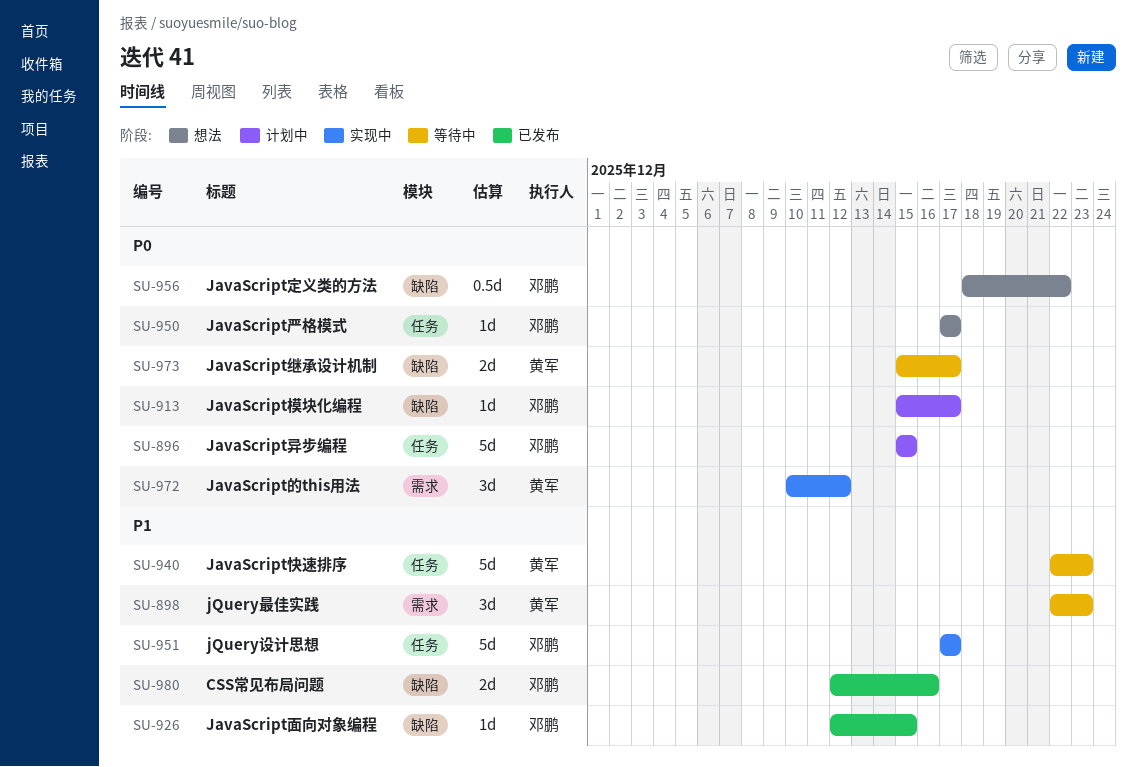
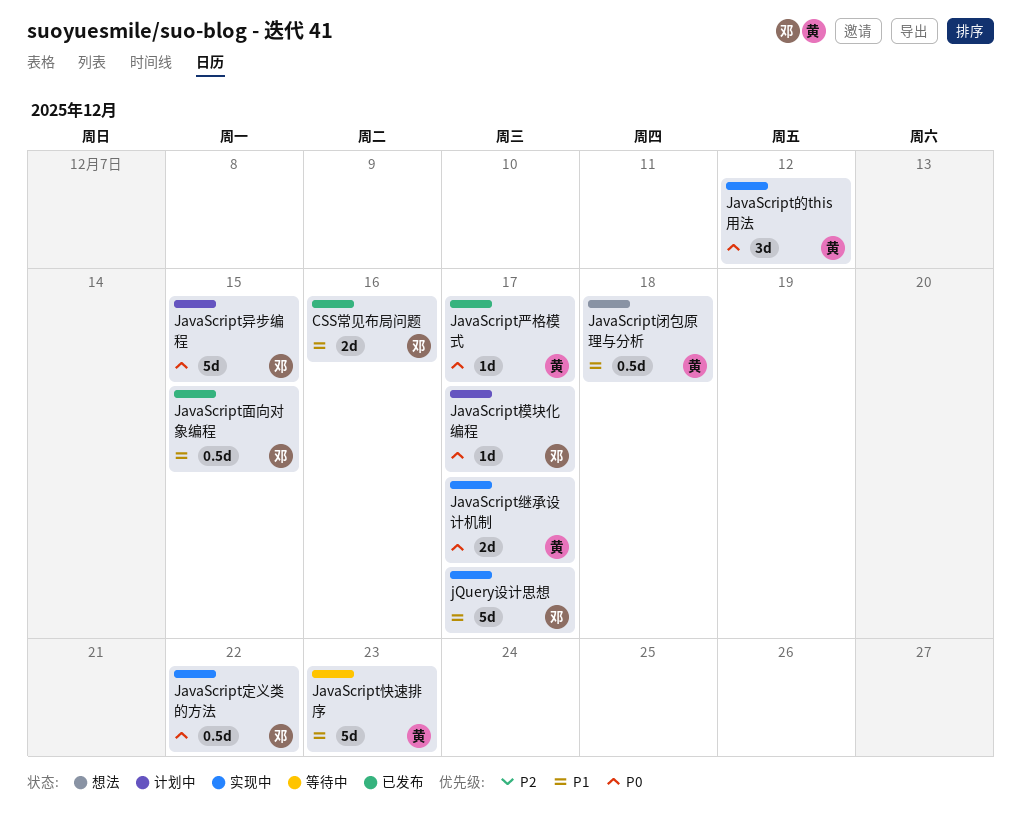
JavaScript严格模式, status: 想法 -> 已发布
JavaScript严格模式, owner: 邓鹏 -> 黄军
JavaScript定义类的方法, status: 想法 -> 实现中
JavaScript继承设计机制, status: 等待中 -> 实现中
JavaScript闭包原理与分析: none -> present
JavaScript面向对象编程, estimate: 1d -> 0.5d
jQuery最佳实践: present -> none

